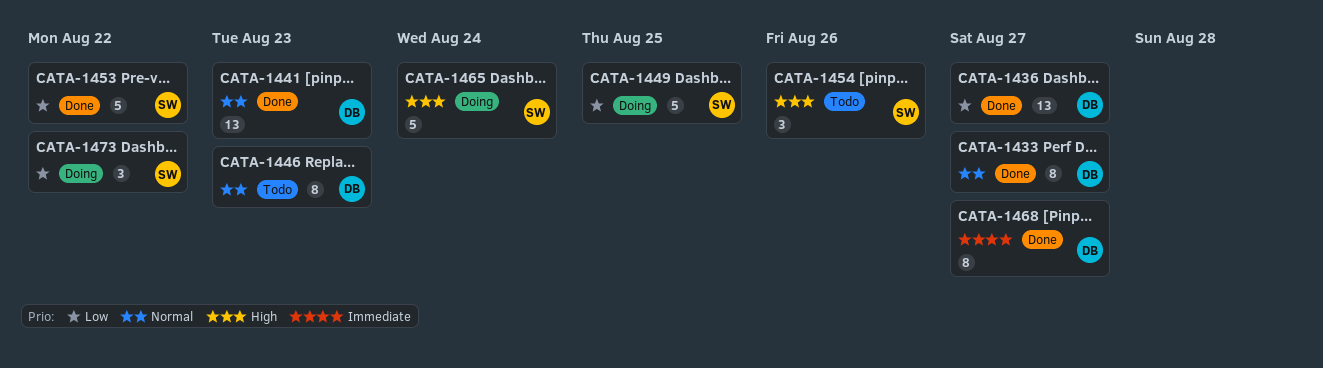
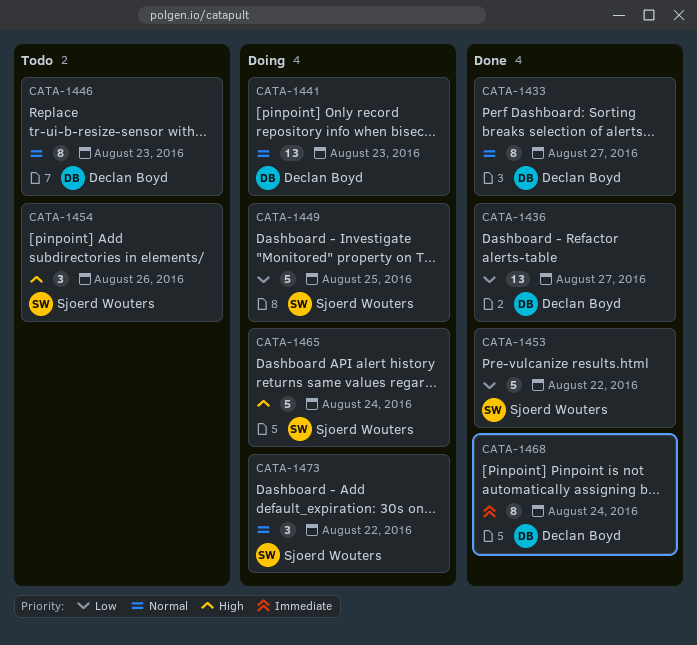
CATA-1441, status: Done -> Doing
CATA-1468, due: Aug 27 -> Aug 24
CATA-1473, priority: Low -> Normal

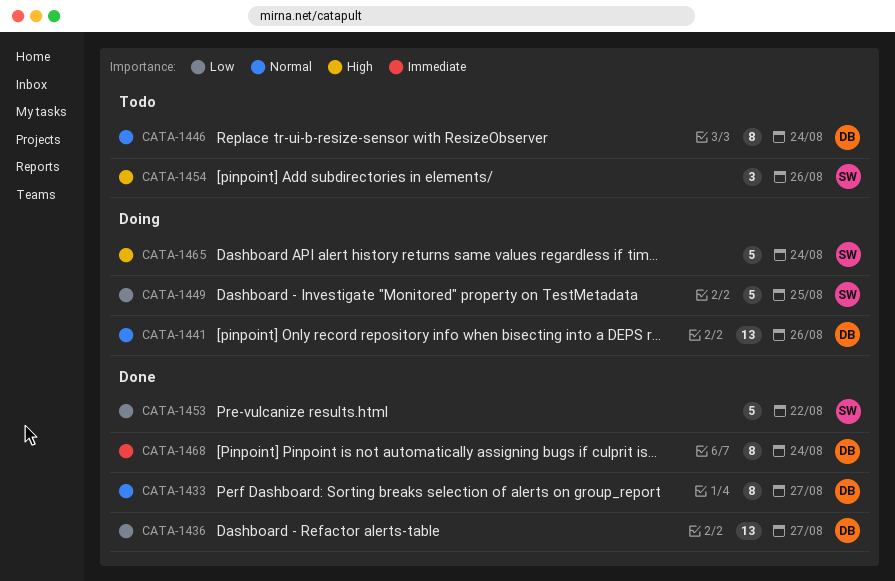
CATA-1441, due: Aug 23 -> Aug 26
CATA-1446, due: Aug 23 -> Aug 24
CATA-1473: present -> none

